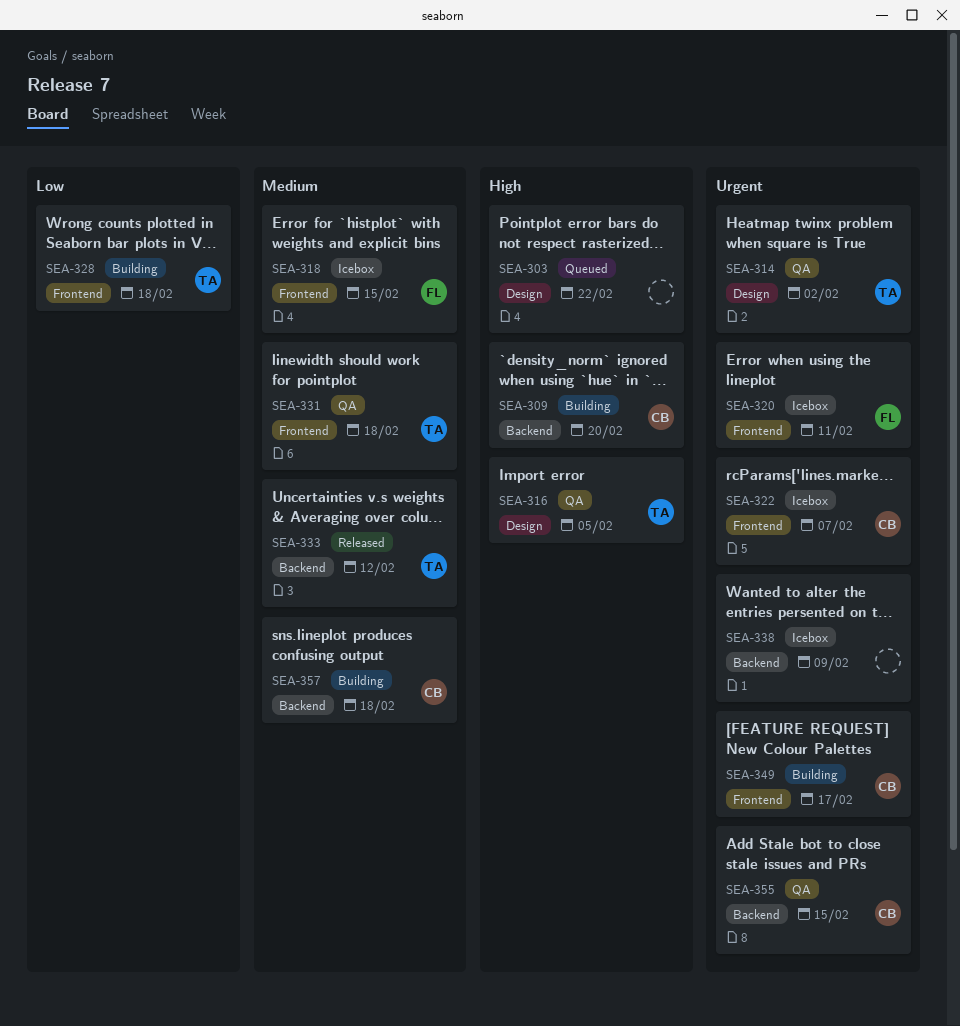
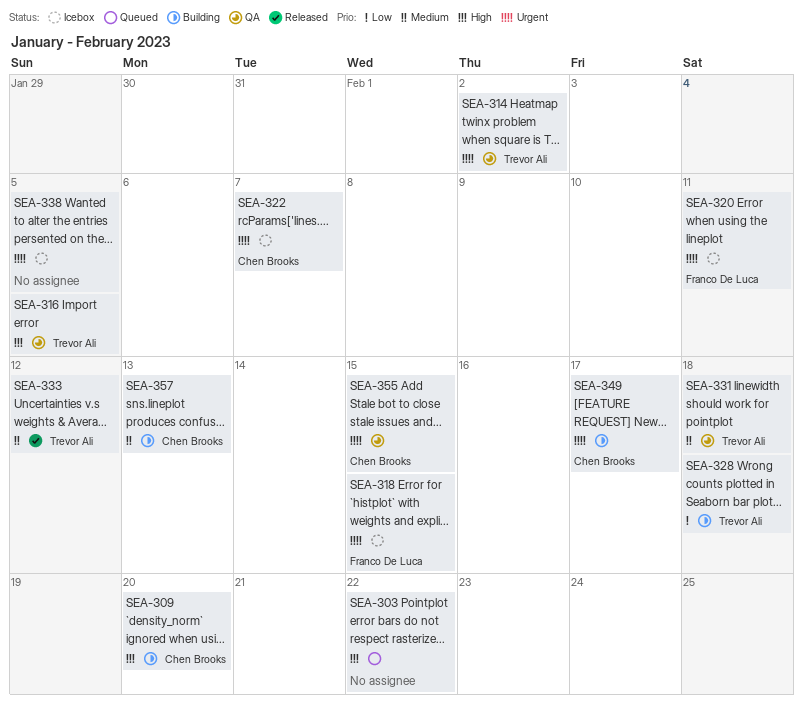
SEA-318, priority: Medium -> Urgent
SEA-338, due: Feb 9 -> Feb 5
SEA-357, due: Feb 18 -> Feb 13

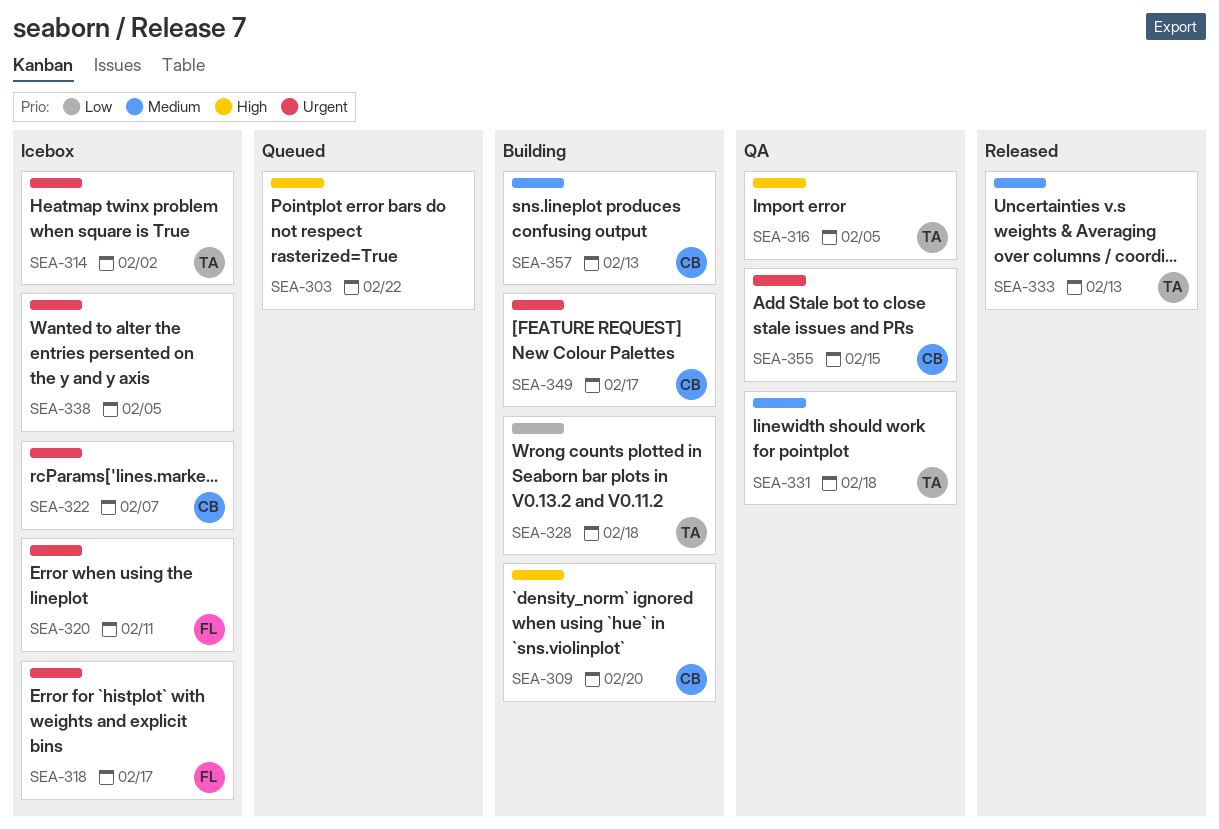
SEA-314, status: QA -> Icebox
SEA-318, due: Feb 15 -> Feb 17
SEA-333, due: Feb 12 -> Feb 13

